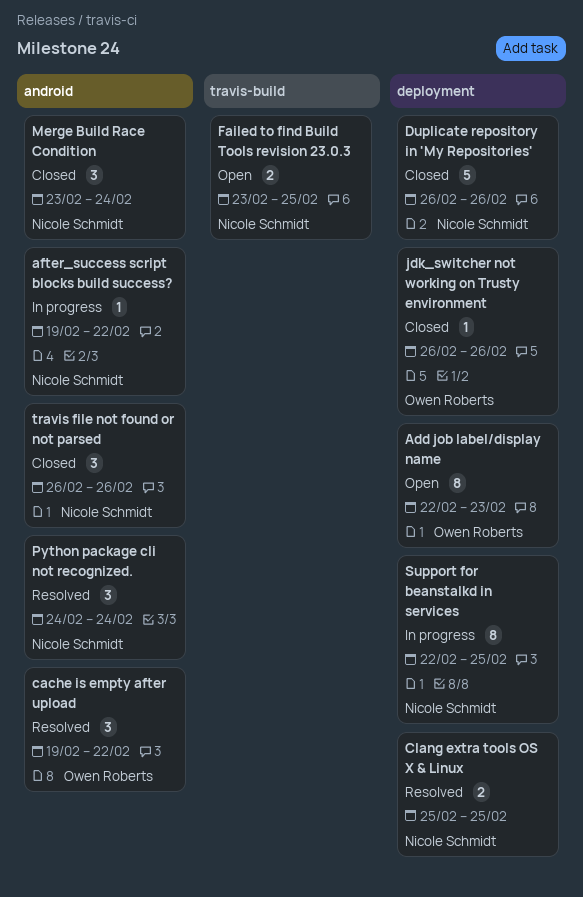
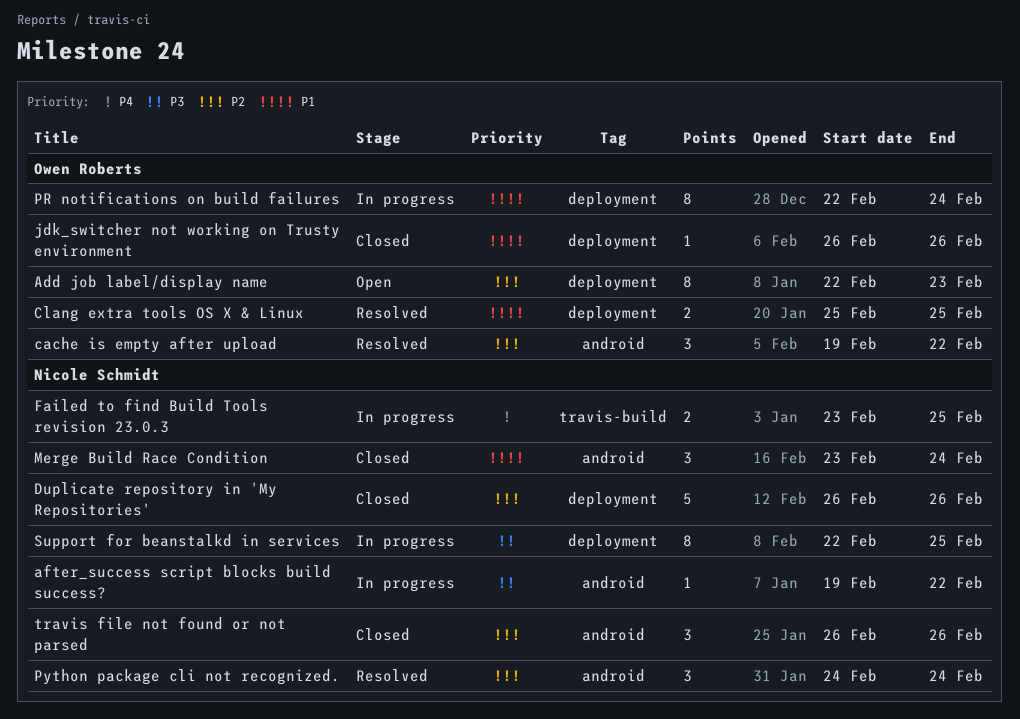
Clang extra tools OS X & Linux, owner: Nicole Schmidt -> Owen Roberts
Failed to find Build Tools revision 23.0.3, status: Open -> In progress
PR notifications on build failures: none -> present

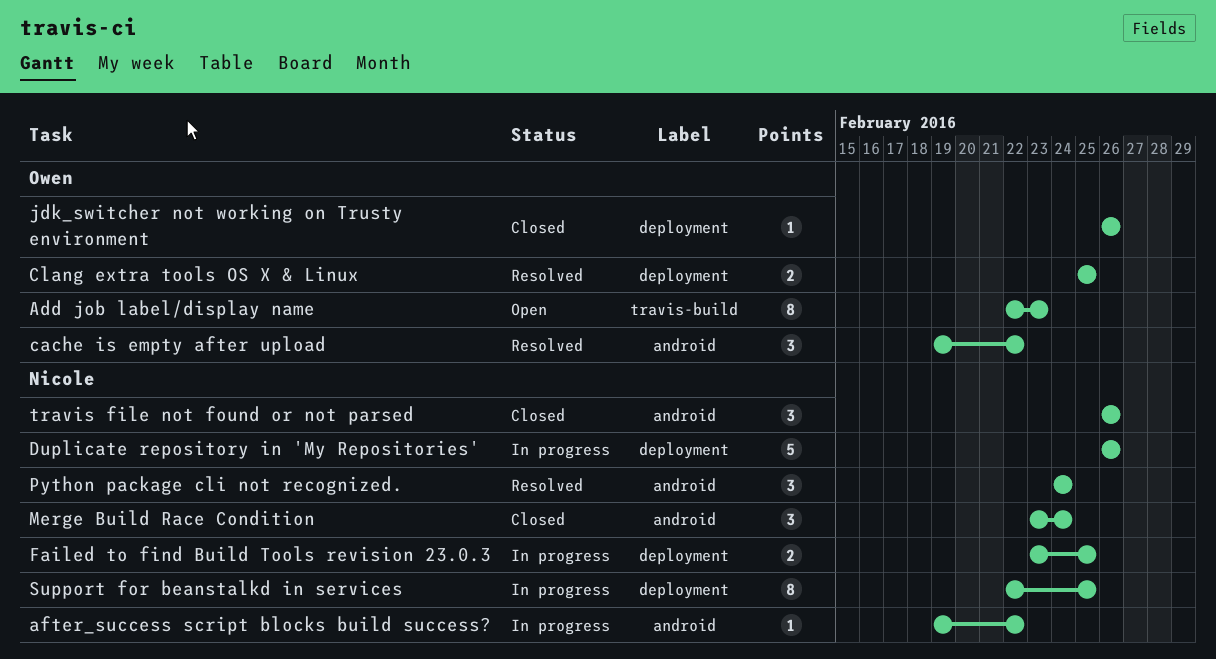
Add job label/display name, label: deployment -> travis-build
Duplicate repository in 'My Repositories', status: Closed -> In progress
Failed to find Build Tools revision 23.0.3, label: travis-build -> deployment
PR notifications on build failures: present -> none

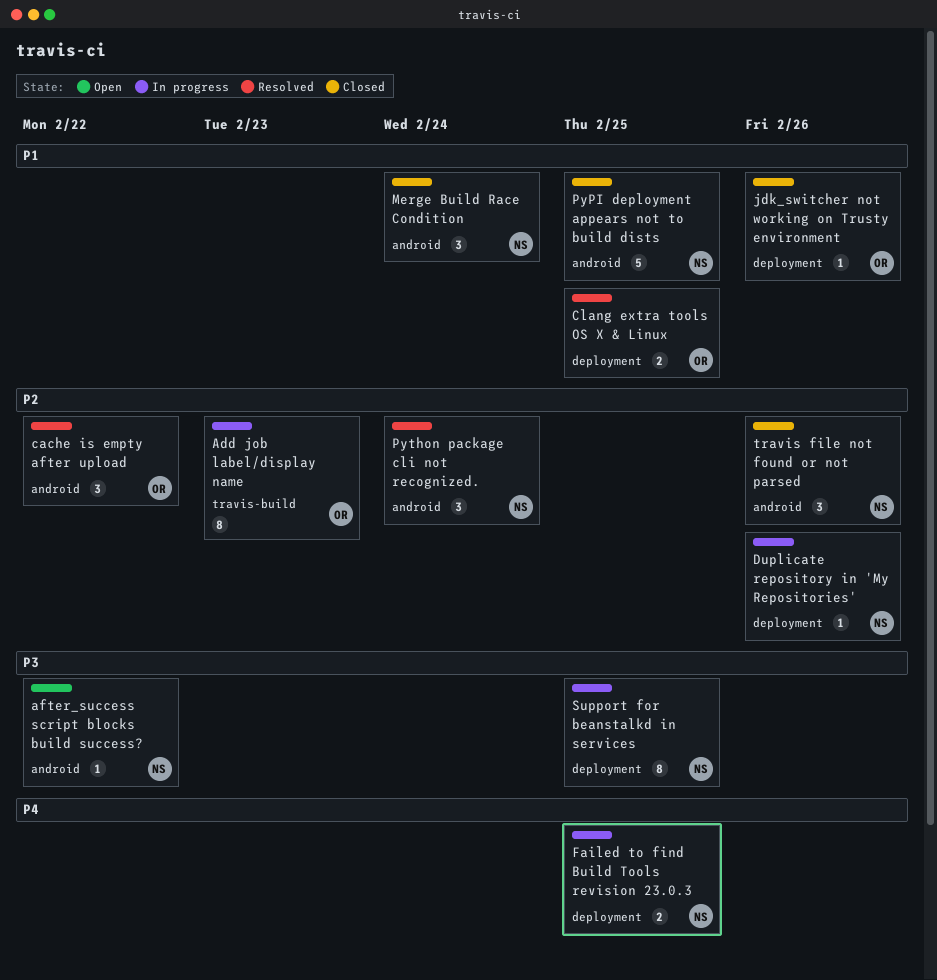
Add job label/display name, status: Open -> In progress
after_success script blocks build success?, status: In progress -> Open
Duplicate repository in 'My Repositories', estimate: 5 -> 1
PyPI deployment appears not to build dists: none -> present

